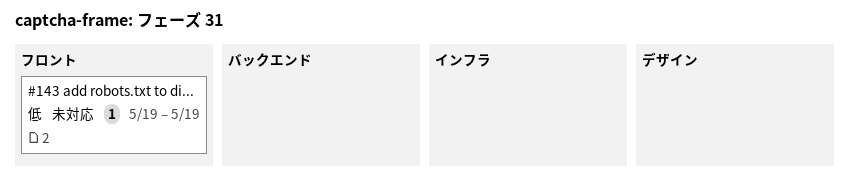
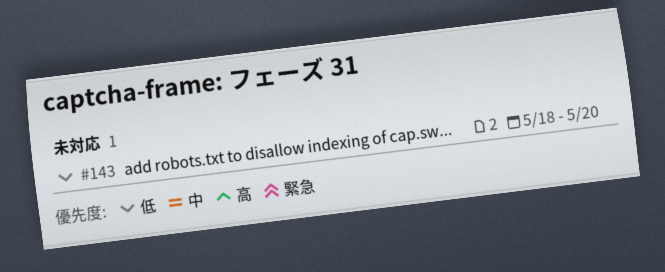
#143, start: May 19 -> May 18
#143, due: May 19 -> May 20

